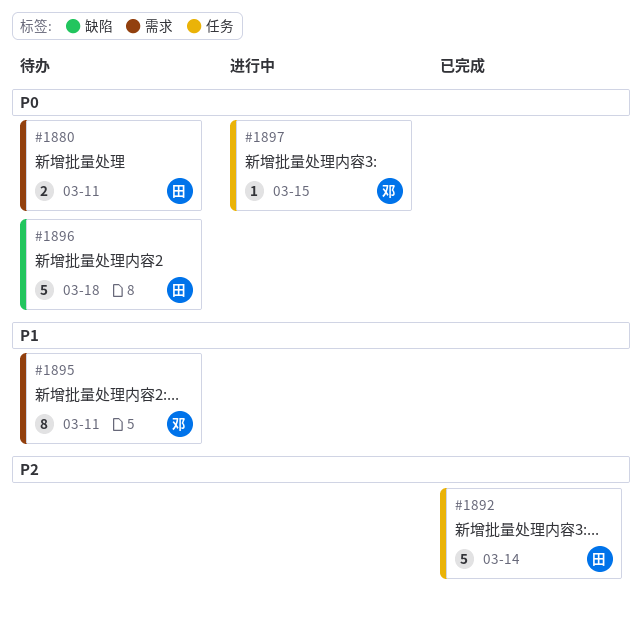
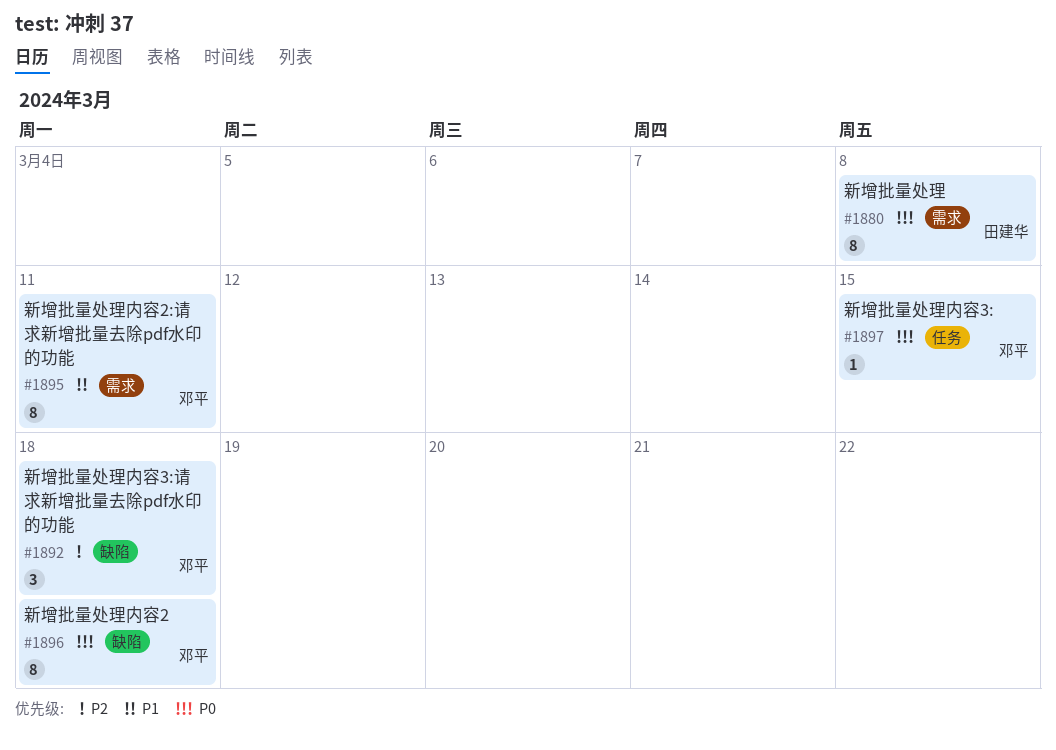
#1880, estimate: 2 -> 8
#1880, due: Mar 11 -> Mar 8
#1892, owner: 田建华 -> 邓平
#1892, label: 任务 -> 缺陷
#1892, estimate: 5 -> 3
#1892, due: Mar 14 -> Mar 18
#1896, owner: 田建华 -> 邓平
#1896, estimate: 5 -> 8

